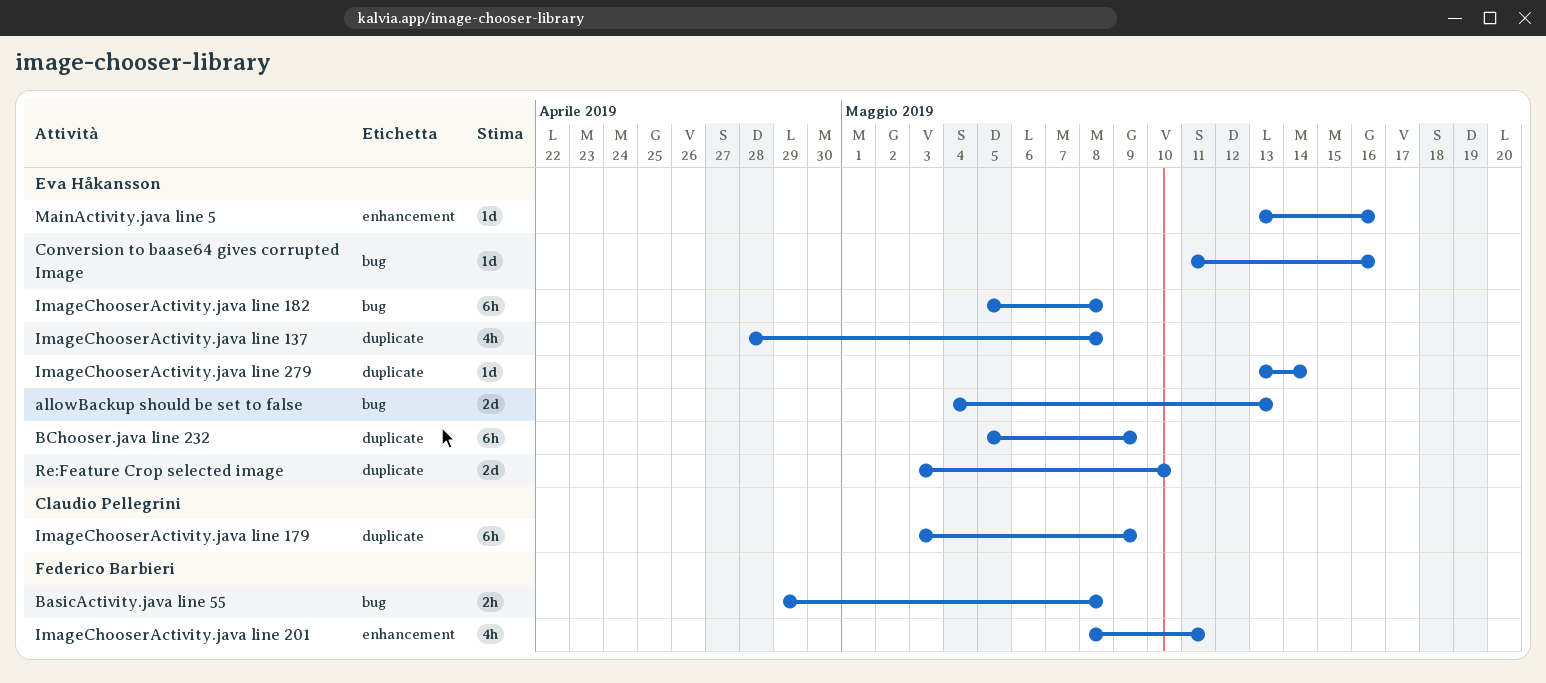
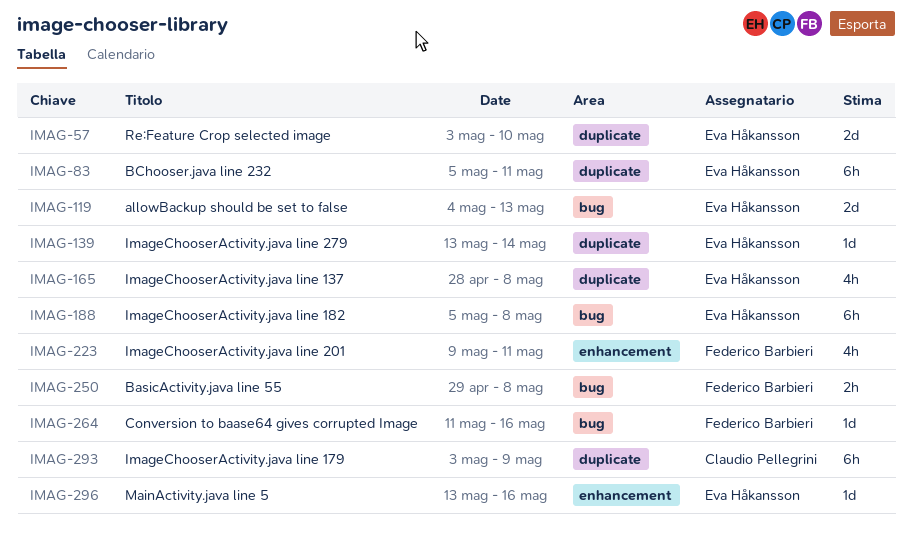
BChooser.java line 232, due: May 9 -> May 11
Conversion to baase64 gives corrupted Image, owner: Eva Håkansson -> Federico Barbieri
ImageChooserActivity.java line 201, start: May 8 -> May 9

